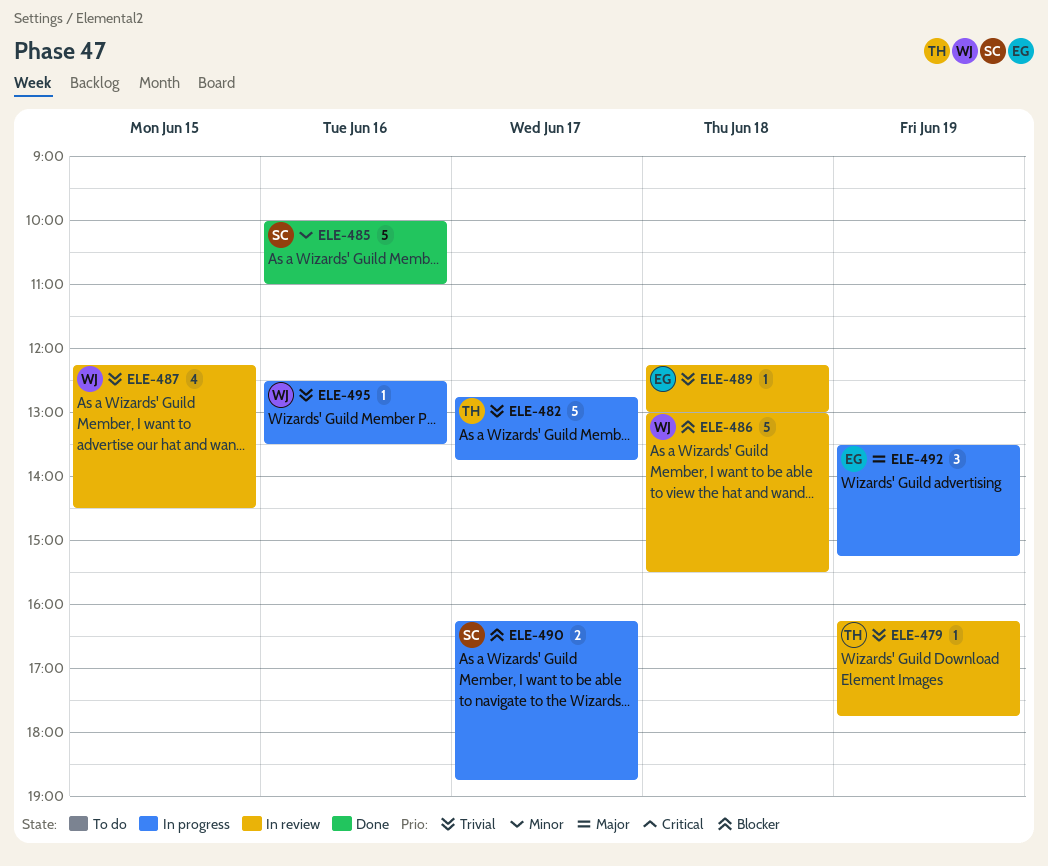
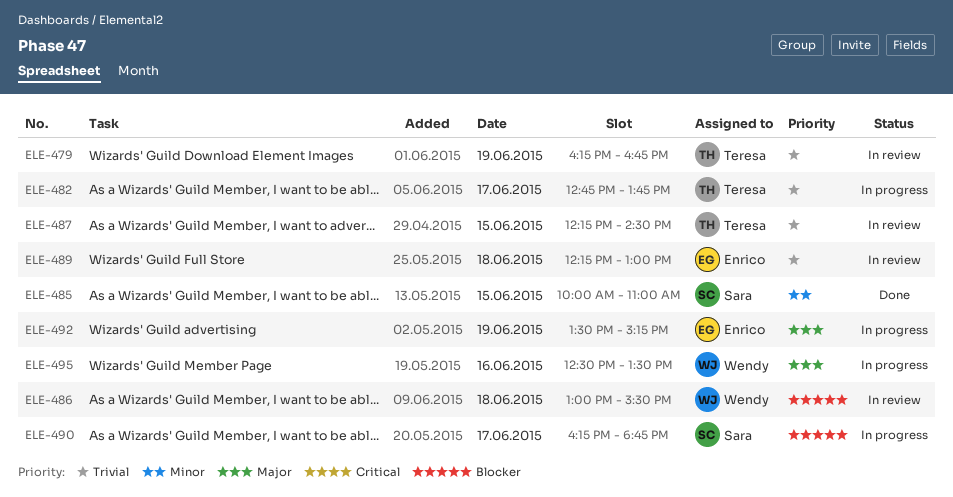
ELE-479, ends: 17:45 -> 16:45
ELE-485, day: Jun 16 -> Jun 15
ELE-487, owner: Wendy -> Teresa
ELE-495, priority: Trivial -> Major

